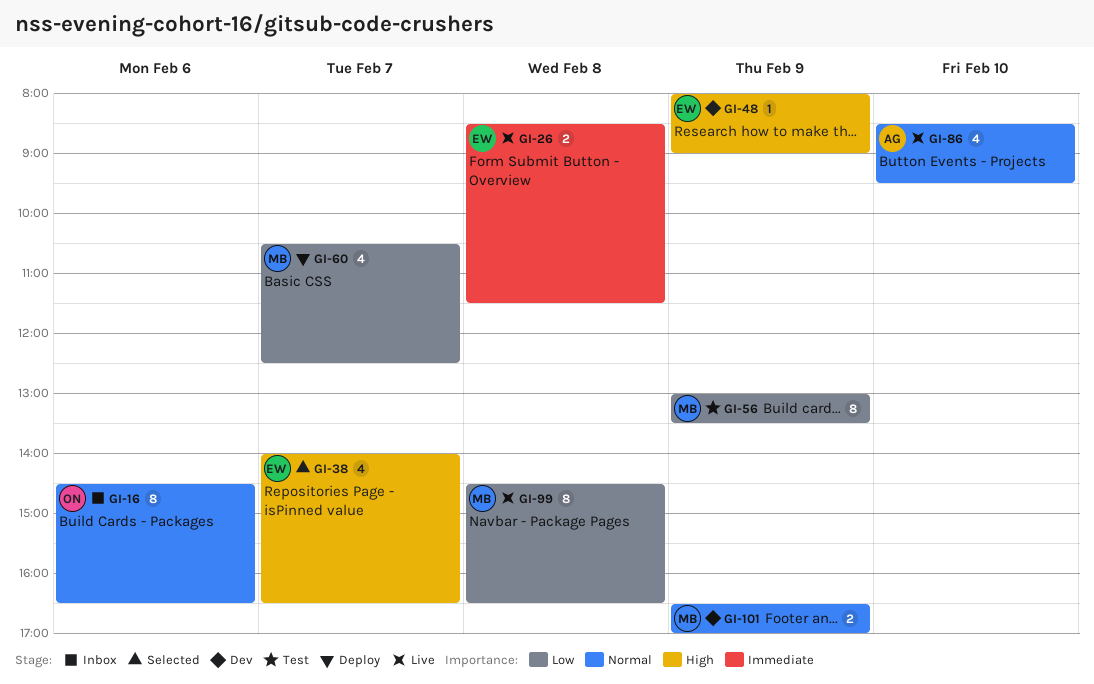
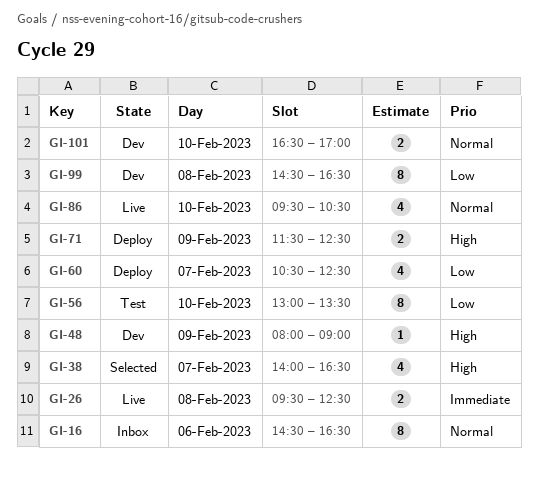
GI-26, begins: 08:30 -> 09:30
GI-26, ends: 11:30 -> 12:30
GI-56, day: Feb 9 -> Feb 10
GI-71: none -> present
GI-86, begins: 08:30 -> 09:30
GI-86, ends: 09:30 -> 10:30
GI-99, status: Live -> Dev
GI-101, day: Feb 9 -> Feb 10

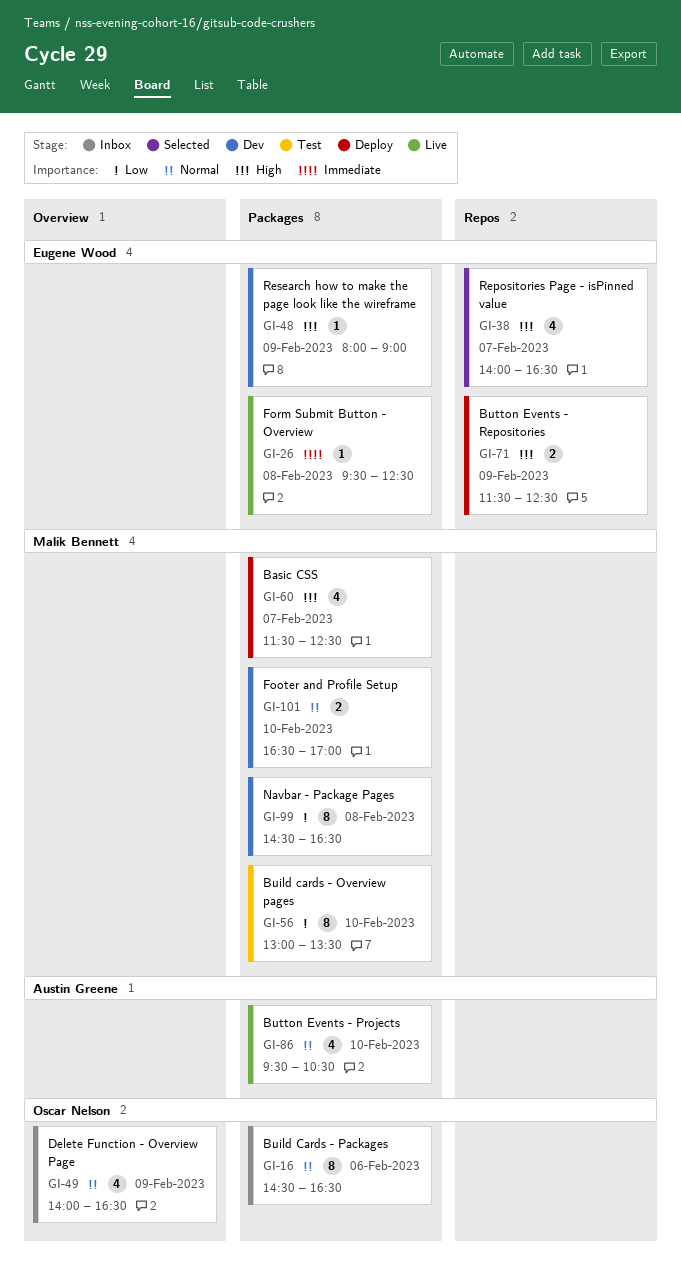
GI-26, estimate: 2 -> 1
GI-49: none -> present
GI-60, priority: Low -> High
GI-60, begins: 10:30 -> 11:30

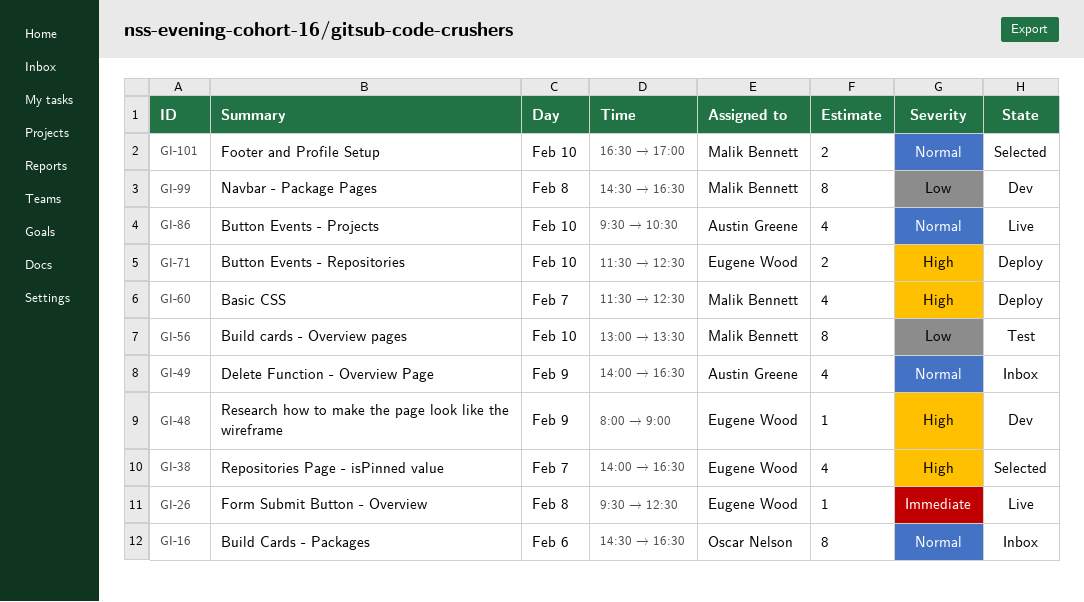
GI-49, owner: Oscar Nelson -> Austin Greene
GI-71, day: Feb 9 -> Feb 10
GI-101, status: Dev -> Selected

